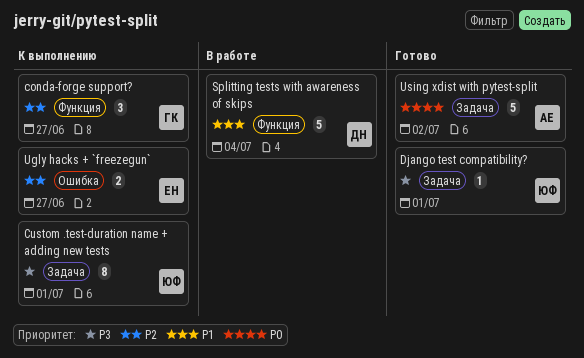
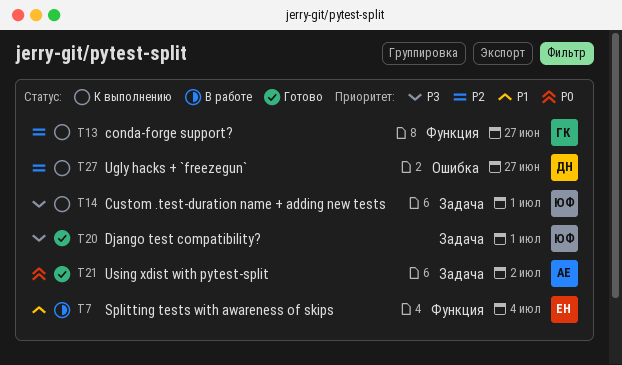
Splitting tests with awareness of skips, owner: ДН -> ЕН
Ugly hacks + `freezegun`, owner: ЕН -> ДН

